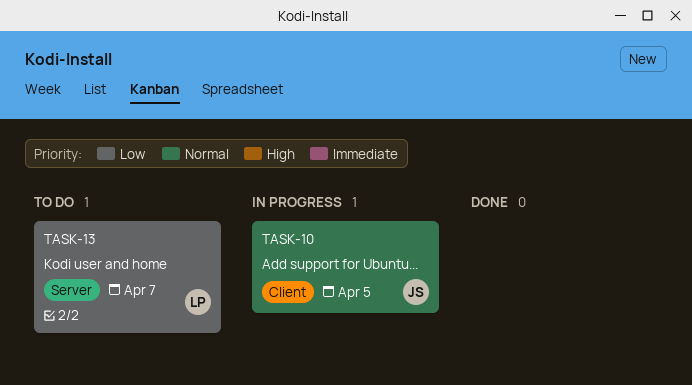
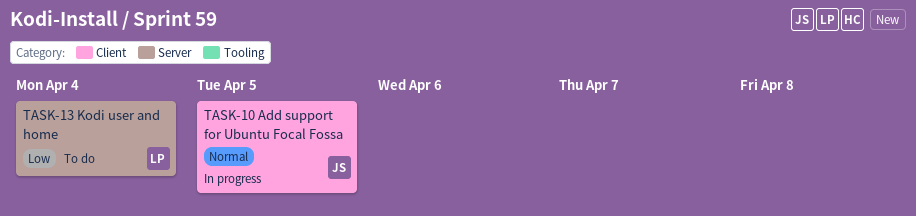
TASK-13, due: Apr 7 -> Apr 4

